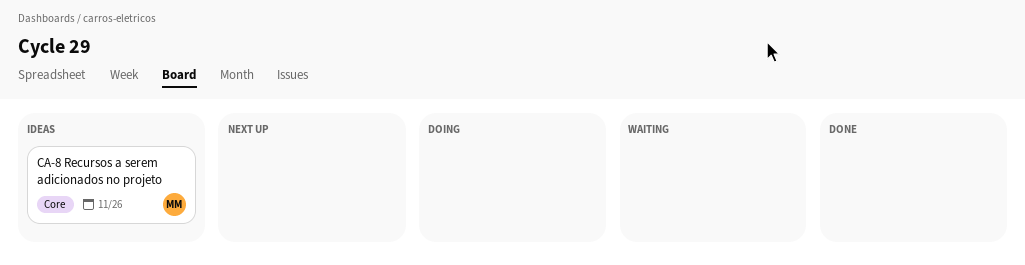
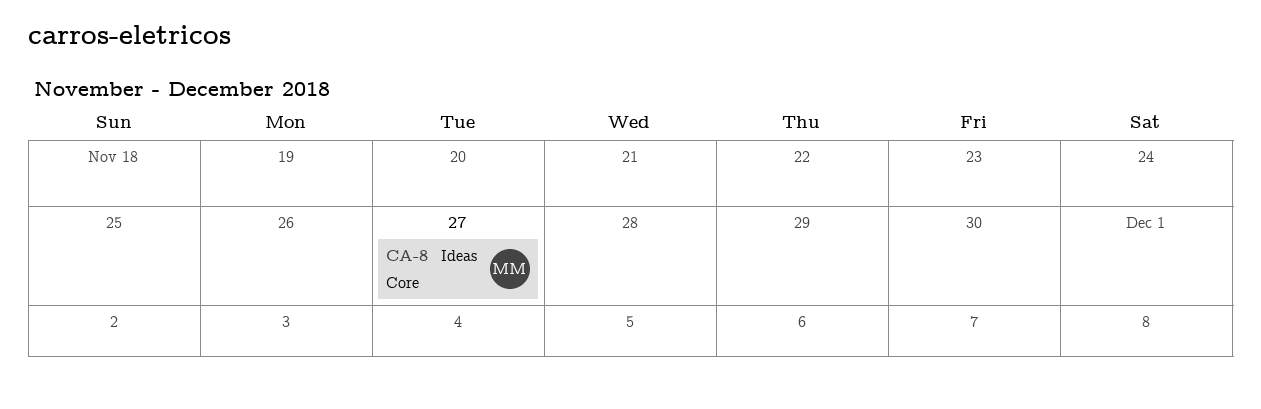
CA-8, due: Nov 26 -> Nov 27

